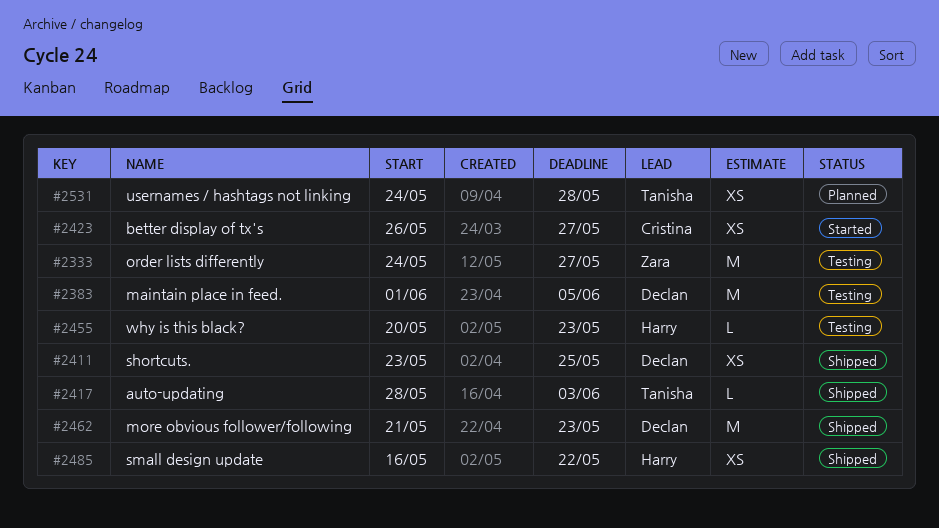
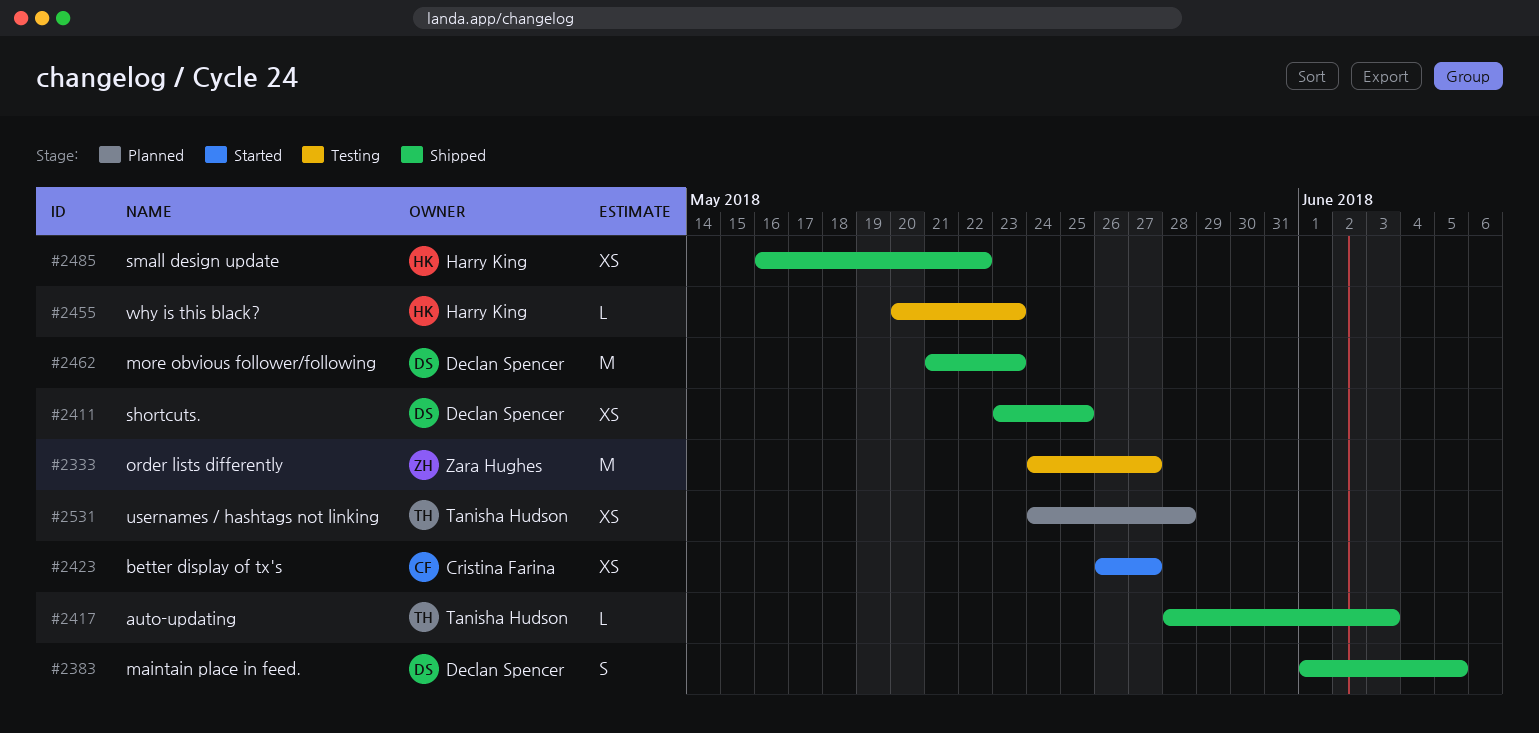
#2383, status: Testing -> Shipped
#2383, estimate: M -> S

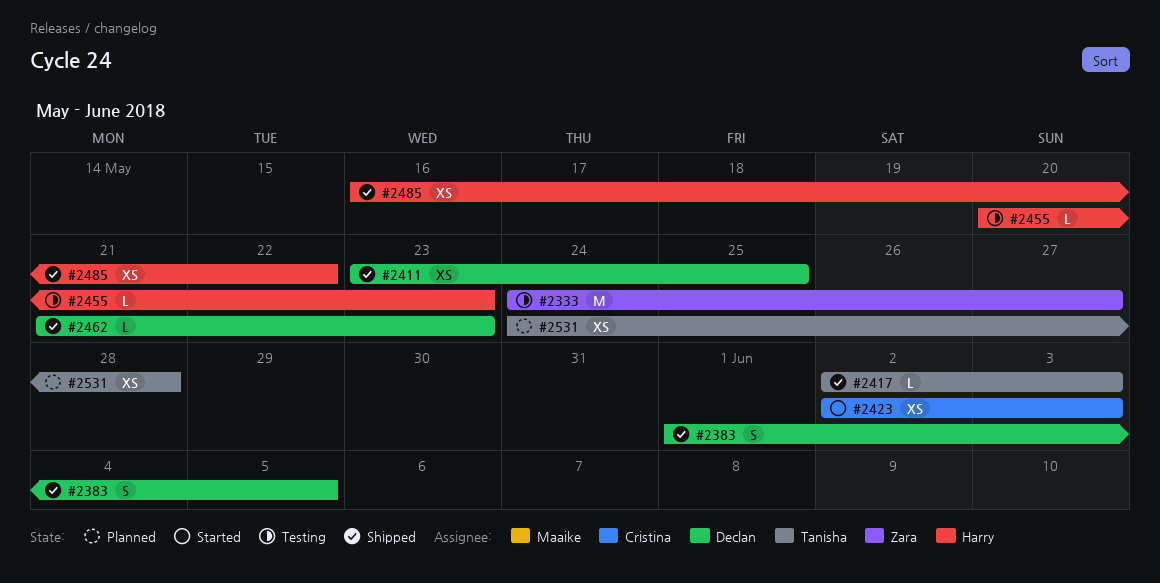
#2417, start: May 28 -> Jun 2
#2423, start: May 26 -> Jun 2
#2423, due: May 27 -> Jun 3
#2462, estimate: M -> L

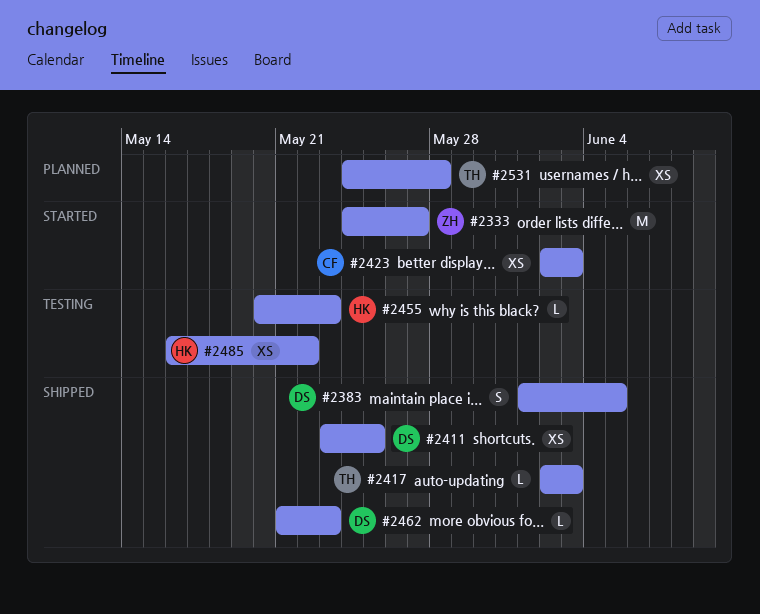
#2333, status: Testing -> Started
#2485, status: Shipped -> Testing

